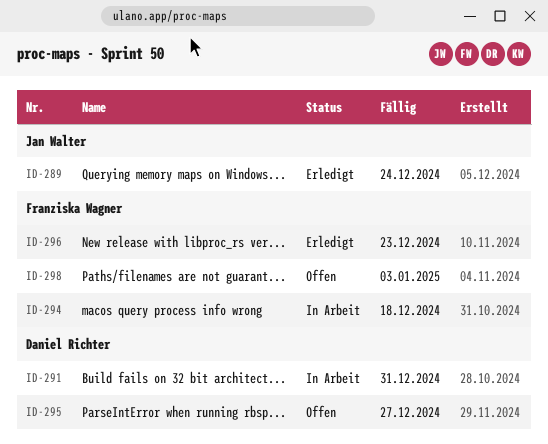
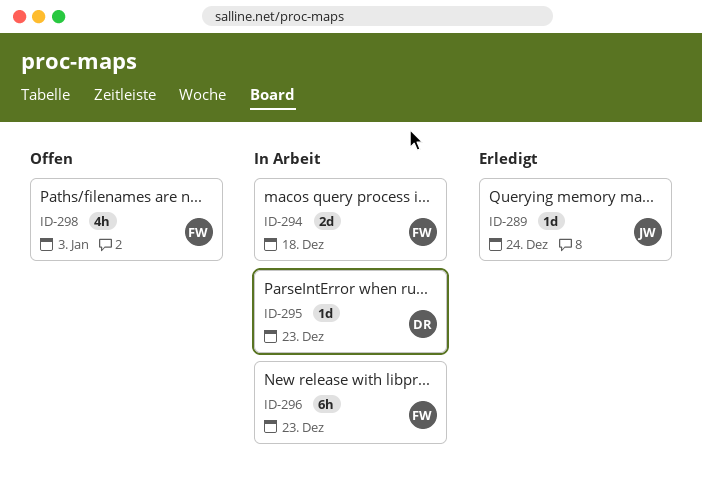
ID-291: present -> none
ID-295, status: Offen -> In Arbeit
ID-295, due: Dec 27 -> Dec 23
ID-296, status: Erledigt -> In Arbeit

